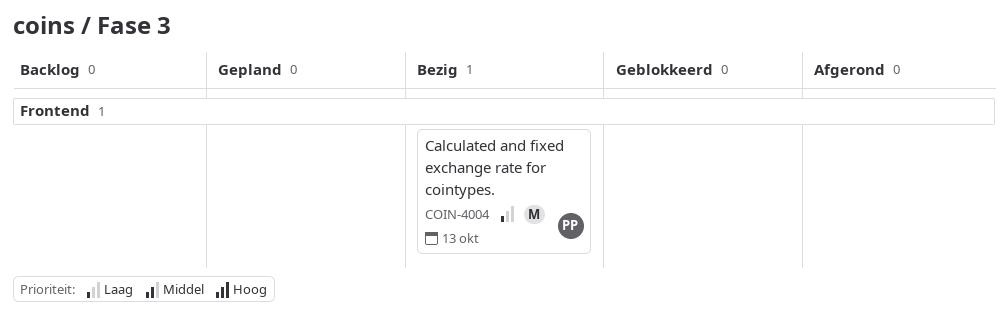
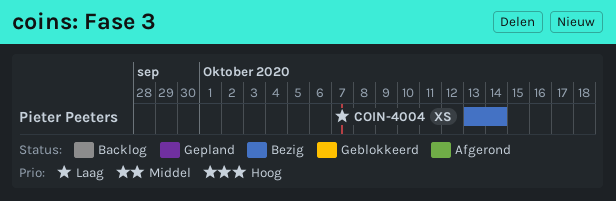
COIN-4004, estimate: M -> XS
COIN-4004, due: Oct 13 -> Oct 14

